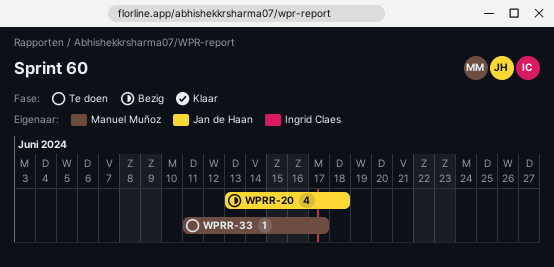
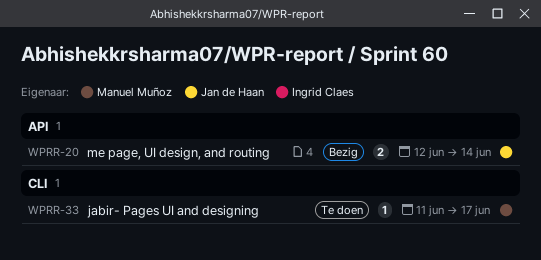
WPRR-20, estimate: 4 -> 2
WPRR-20, start: Jun 13 -> Jun 12
WPRR-20, due: Jun 18 -> Jun 14

